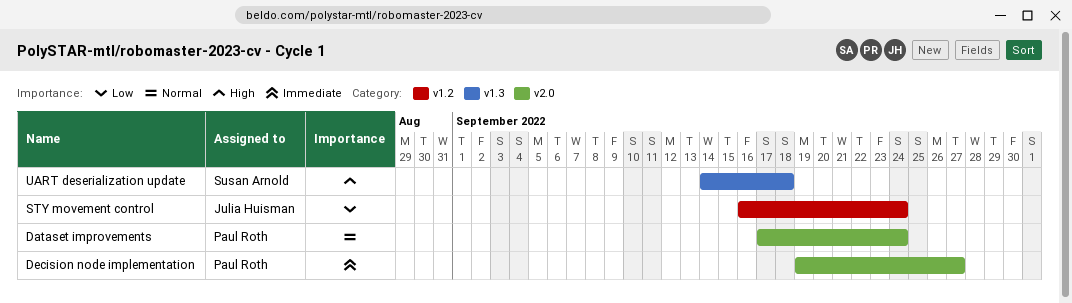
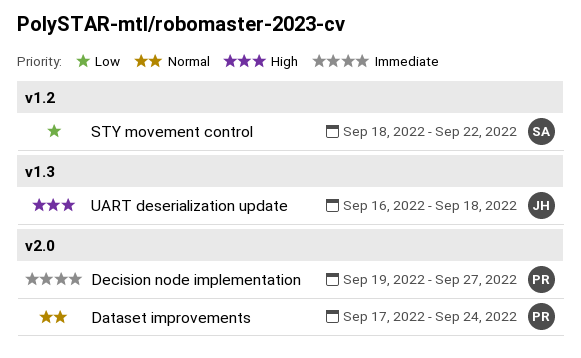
STY movement control, owner: Julia Huisman -> Susan Arnold
STY movement control, start: Sep 16 -> Sep 18
STY movement control, due: Sep 24 -> Sep 22
UART deserialization update, owner: Susan Arnold -> Julia Huisman
UART deserialization update, start: Sep 14 -> Sep 16

